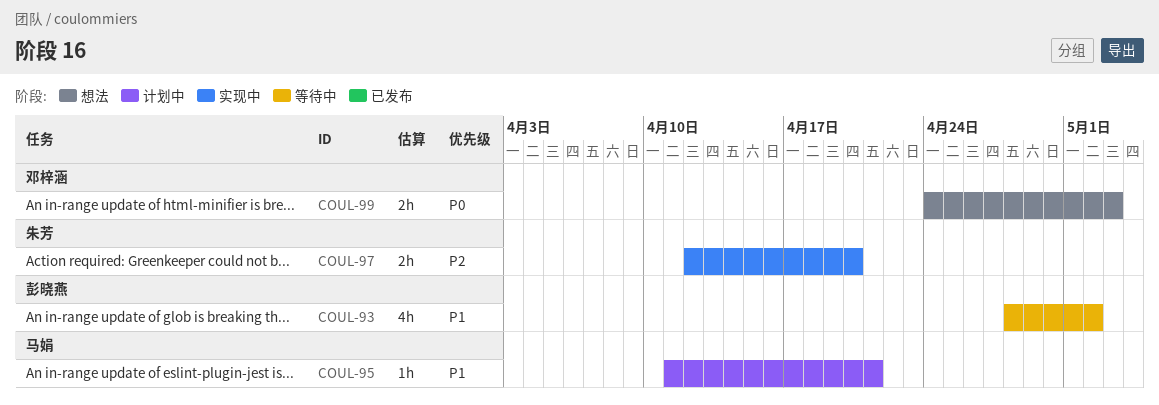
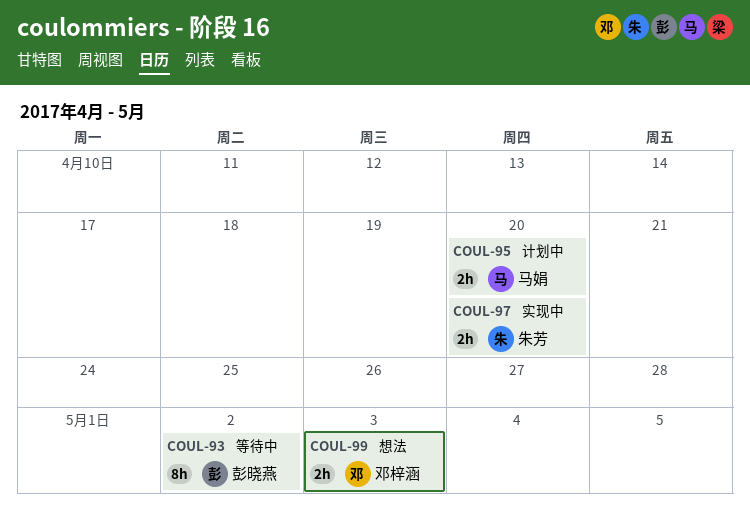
COUL-93, estimate: 4h -> 8h
COUL-95, estimate: 1h -> 2h
COUL-95, due: Apr 21 -> Apr 20

